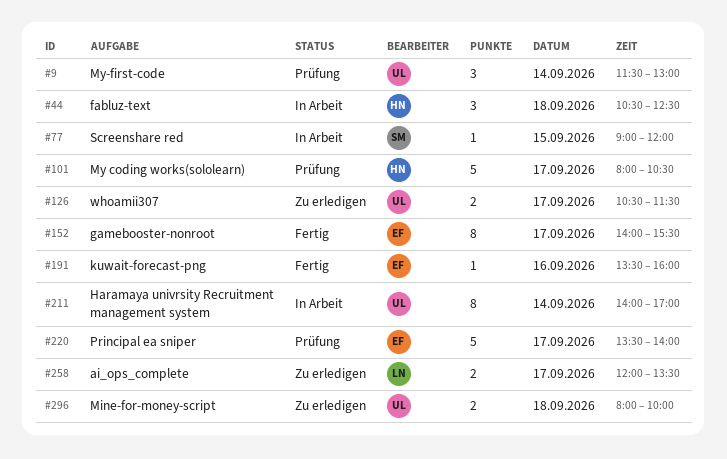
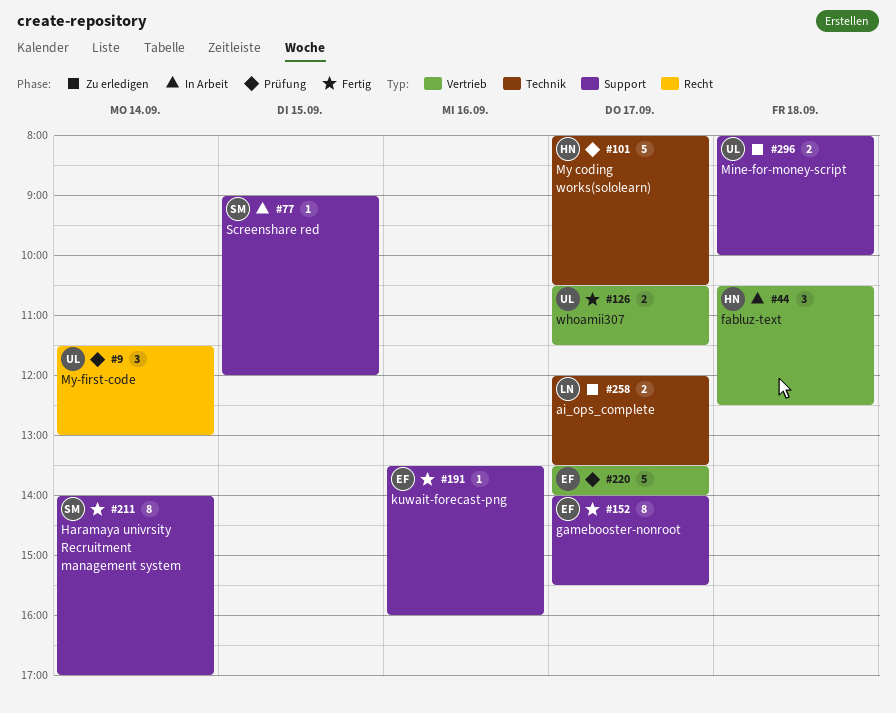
#126, status: Zu erledigen -> Fertig
#211, status: In Arbeit -> Fertig
#211, owner: UL -> SM

